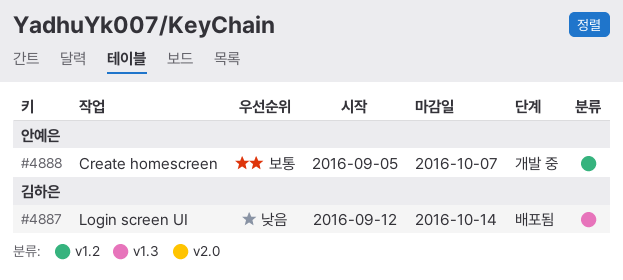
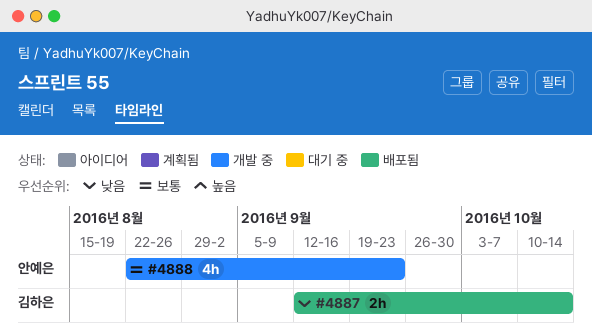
#4888, start: Sep 5 -> Aug 22
#4888, due: Oct 7 -> Sep 23

